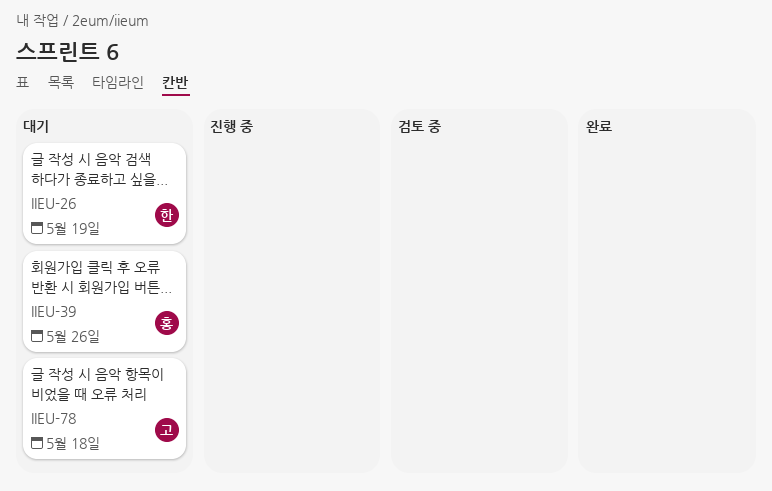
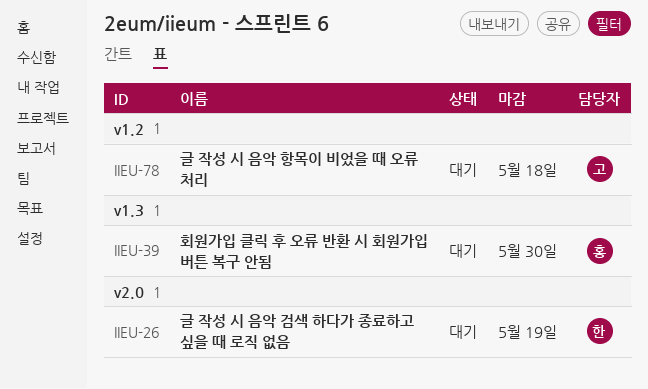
IIEU-39, due: May 26 -> May 30

